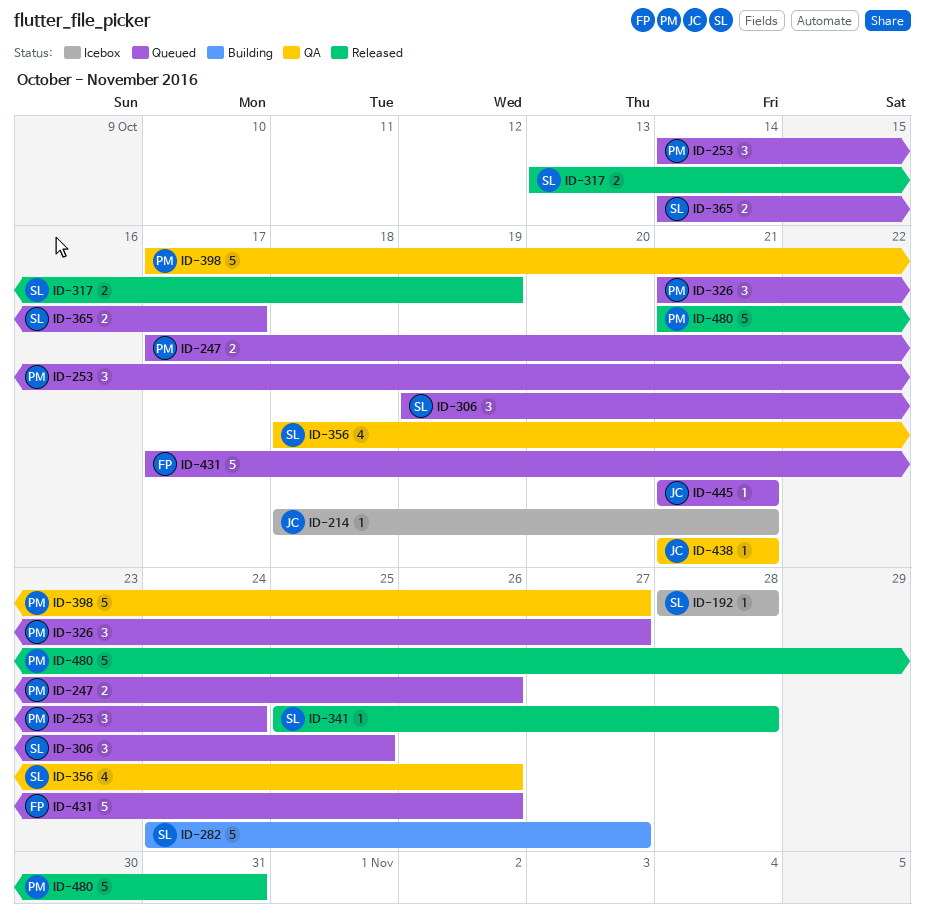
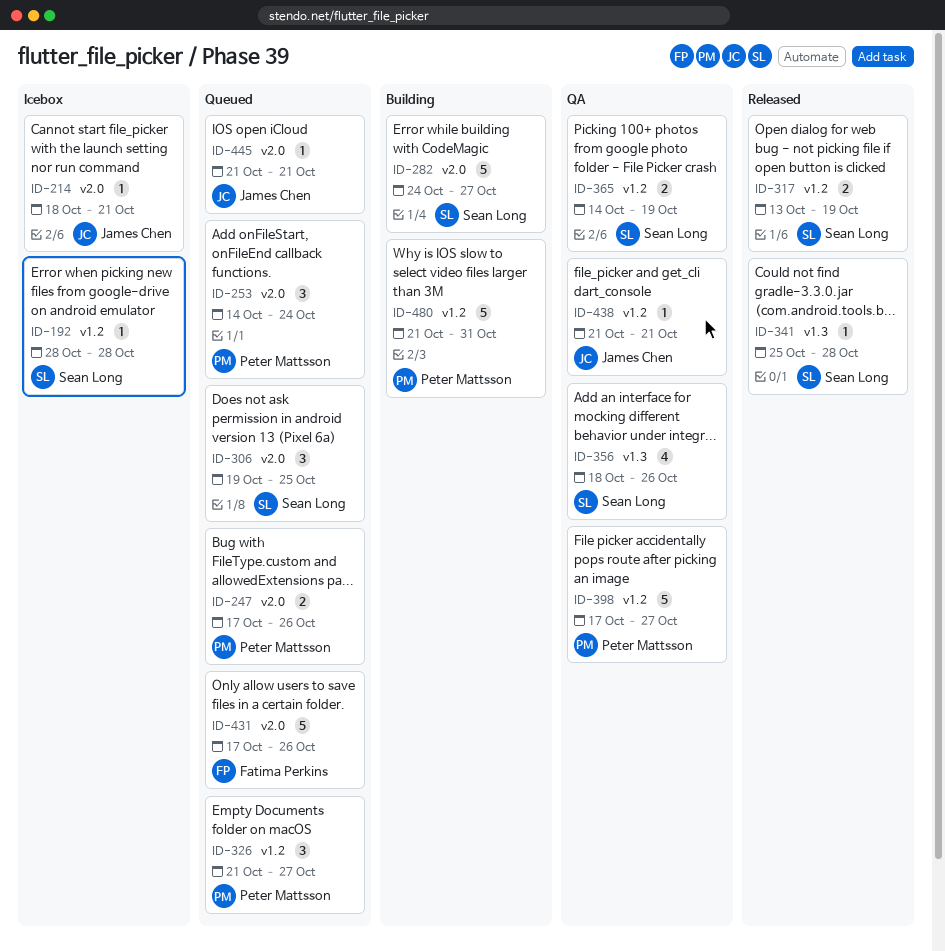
ID-365, status: Queued -> QA
ID-365, due: Oct 17 -> Oct 19
ID-480, status: Released -> Building

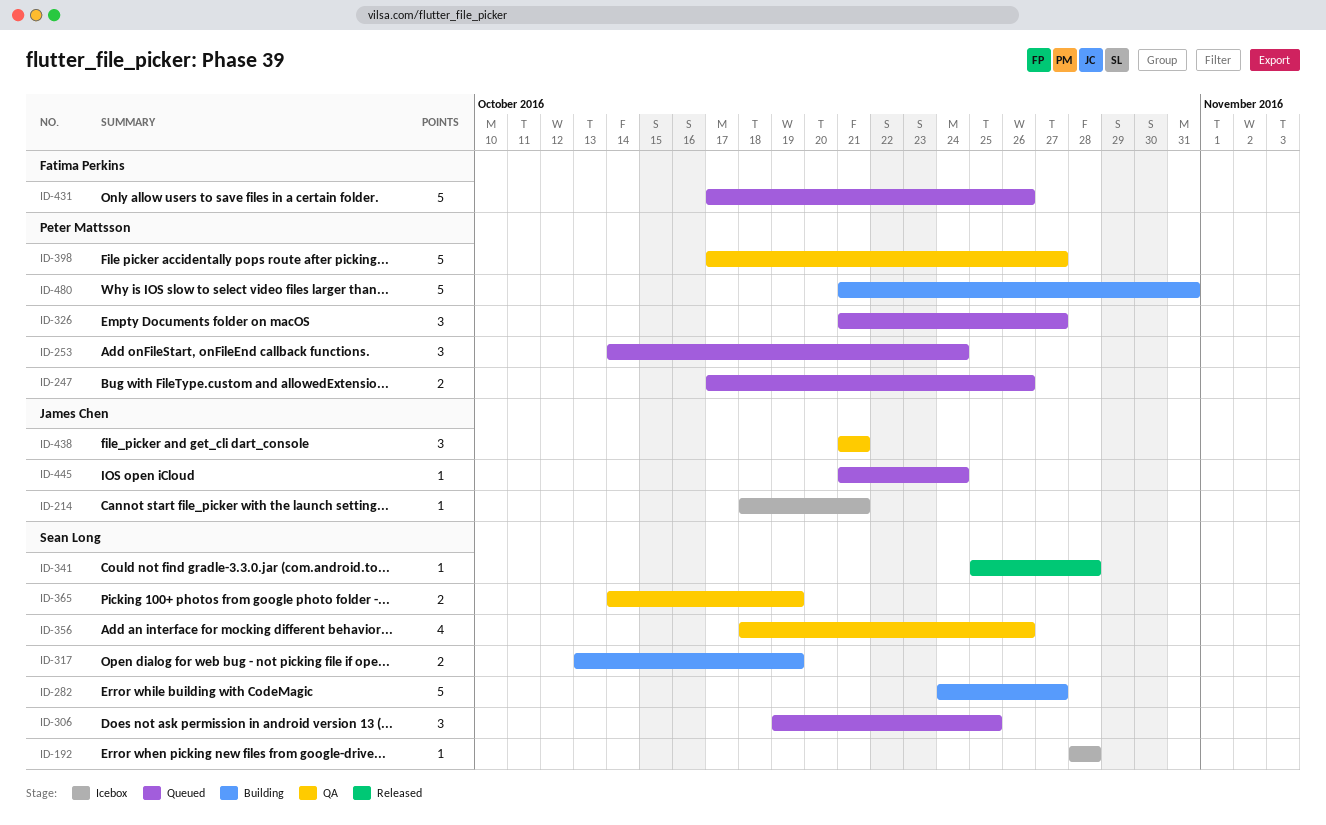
ID-317, status: Released -> Building
ID-438, estimate: 1 -> 3
ID-445, due: Oct 21 -> Oct 24

